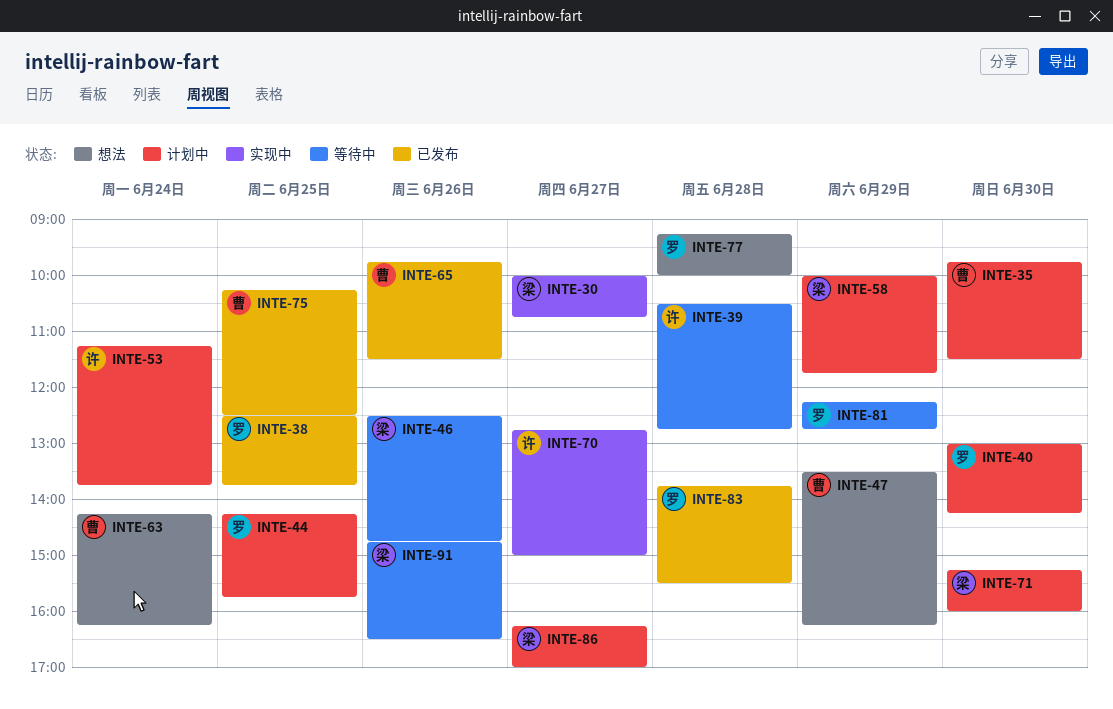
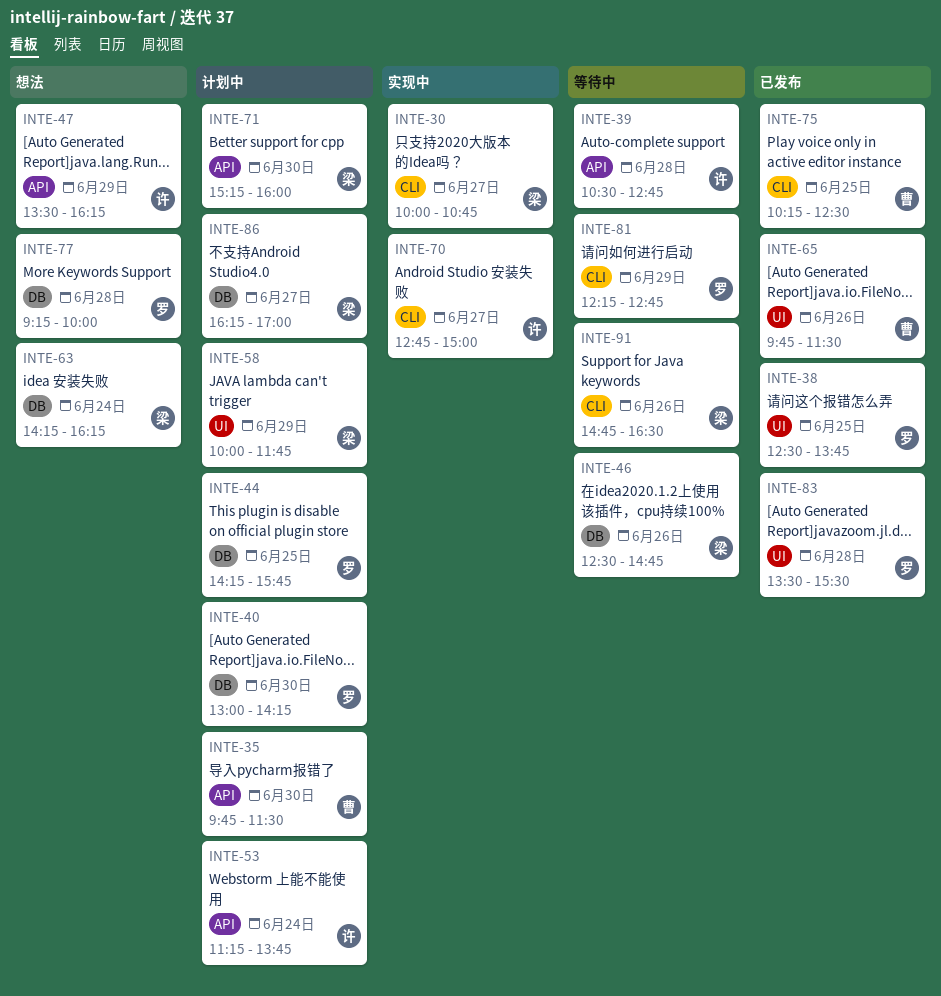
INTE-47, owner: 曹 -> 许
INTE-63, owner: 曹 -> 梁
INTE-83, begins: 13:45 -> 13:30

